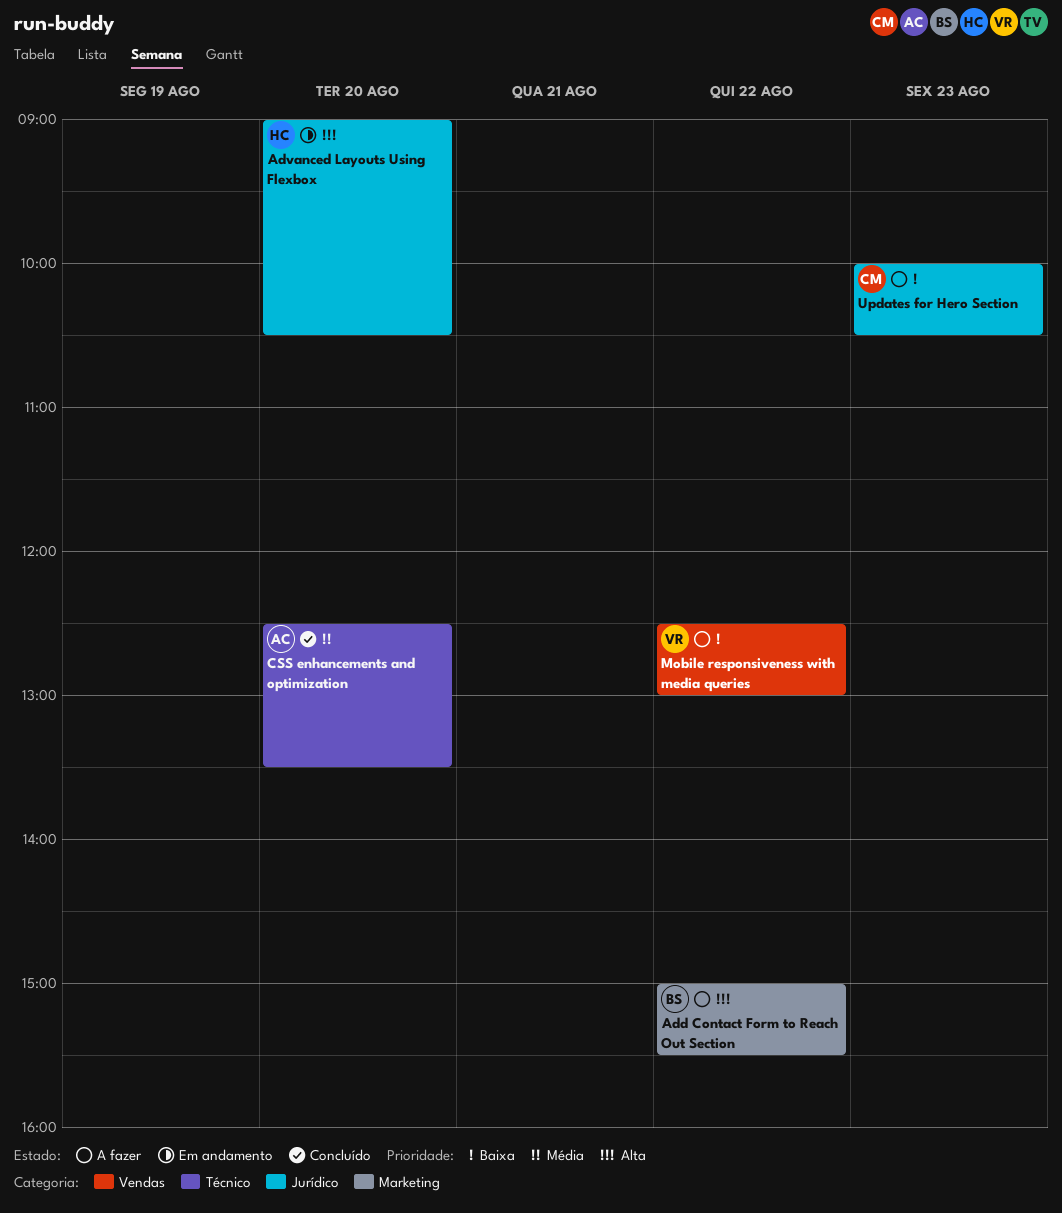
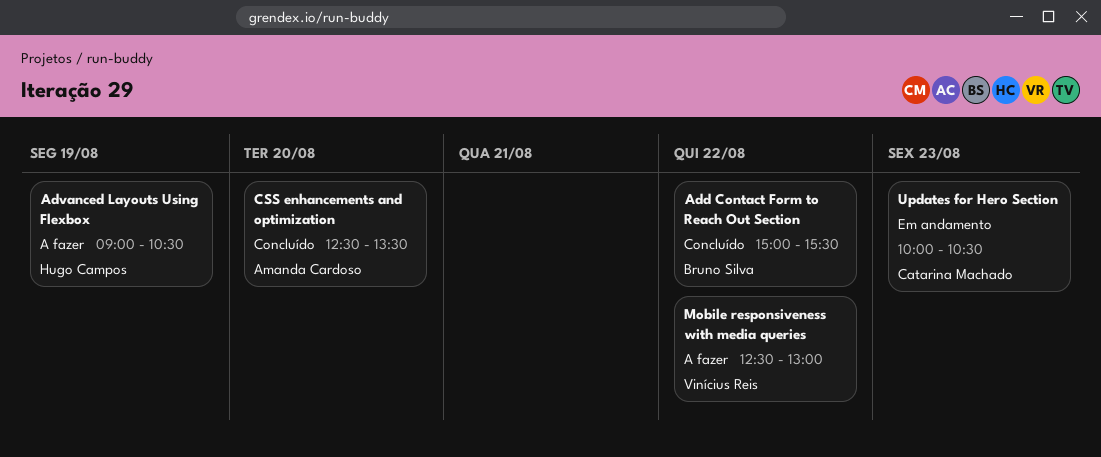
Add Contact Form to Reach Out Section, status: A fazer -> Concluído
Advanced Layouts Using Flexbox, status: Em andamento -> A fazer
Advanced Layouts Using Flexbox, day: Aug 20 -> Aug 19
Updates for Hero Section, status: A fazer -> Em andamento

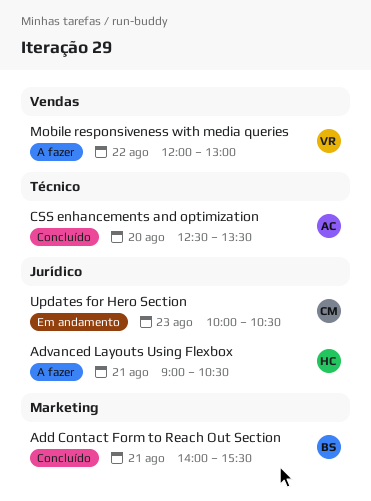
Add Contact Form to Reach Out Section, day: Aug 22 -> Aug 21
Add Contact Form to Reach Out Section, begins: 15:00 -> 14:00
Advanced Layouts Using Flexbox, day: Aug 19 -> Aug 21
Mobile responsiveness with media queries, begins: 12:30 -> 12:00

